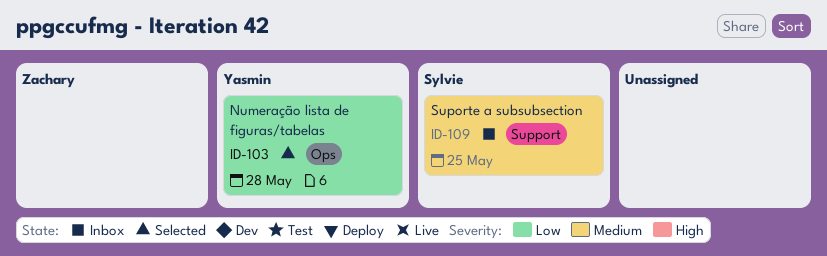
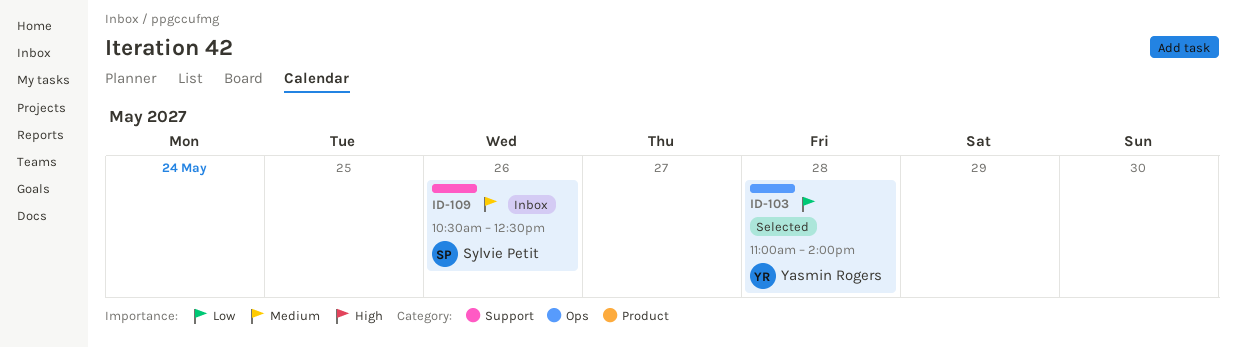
ID-109, day: May 25 -> May 26

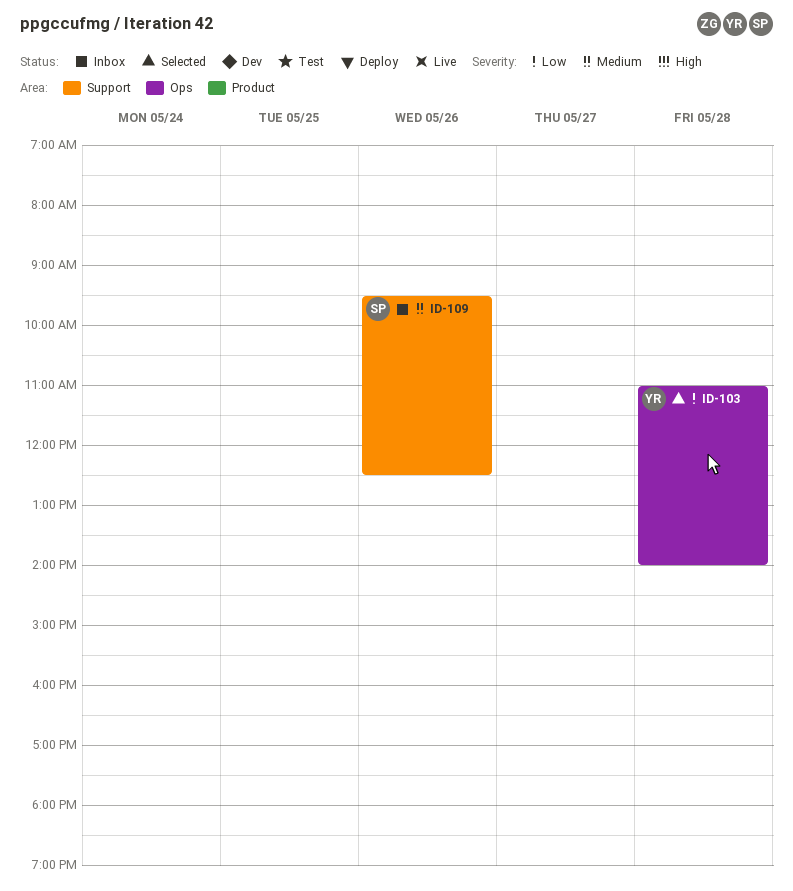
ID-109, begins: 10:30 -> 09:30

